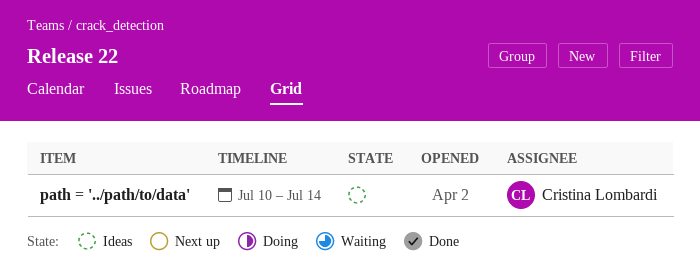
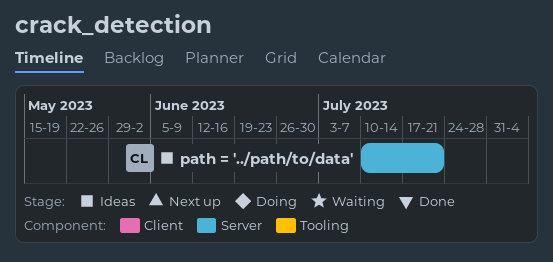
path = '../path/to/data', due: Jul 14 -> Jul 21

